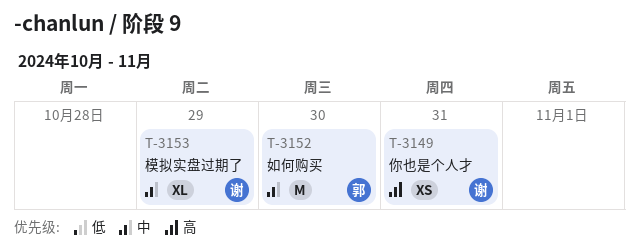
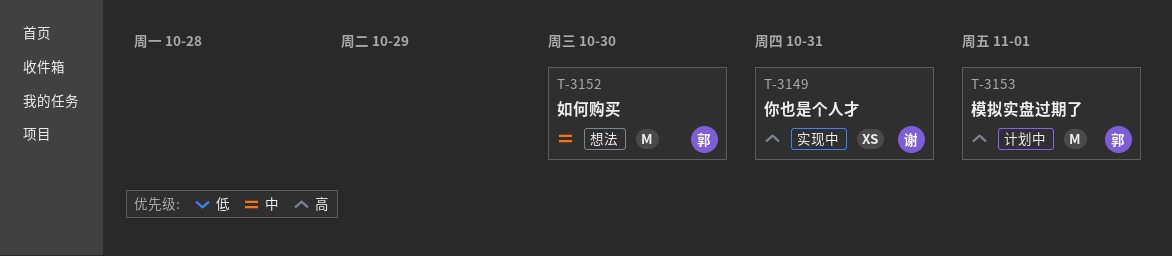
T-3153, owner: 谢 -> 郭
T-3153, priority: 中 -> 高
T-3153, estimate: XL -> M
T-3153, due: Oct 29 -> Nov 1

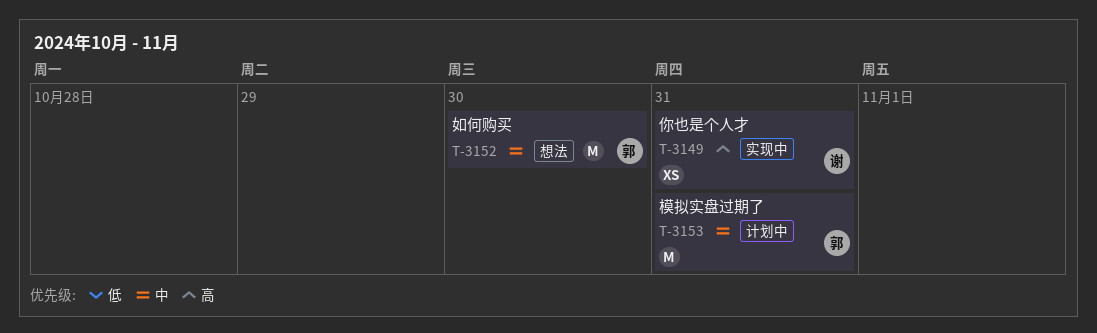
T-3153, priority: 高 -> 中
T-3153, due: Nov 1 -> Oct 31

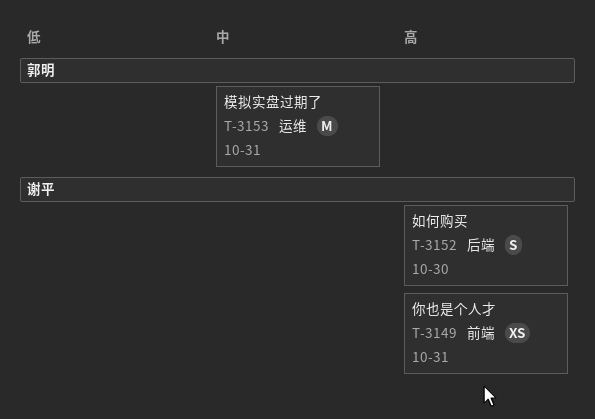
T-3152, owner: 郭明 -> 谢平
T-3152, priority: 中 -> 高
T-3152, estimate: M -> S

